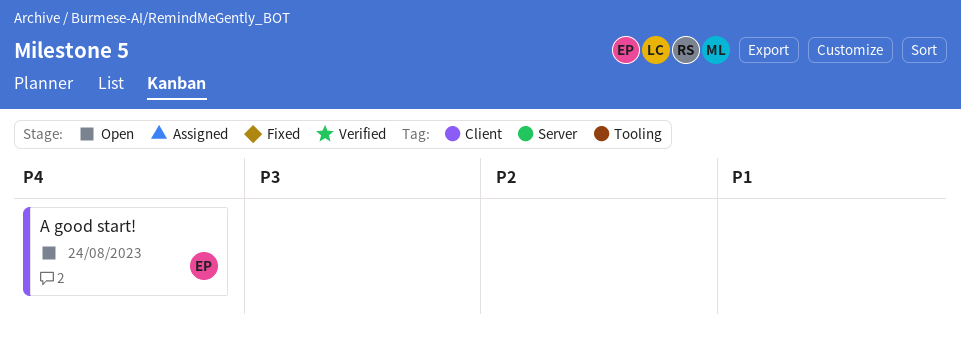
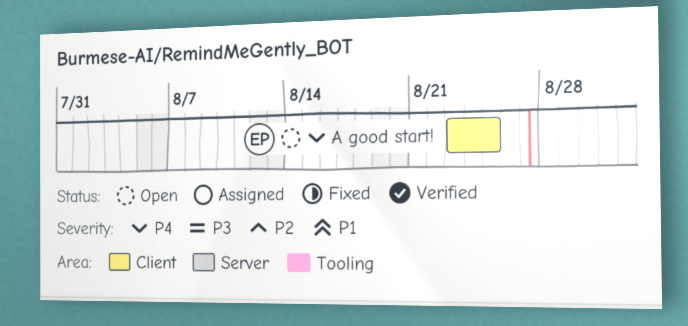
A good start!, due: Aug 24 -> Aug 25

